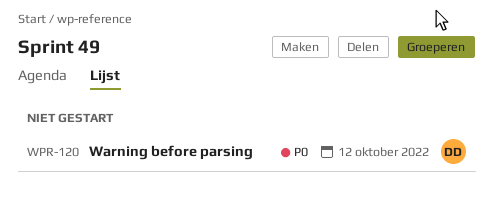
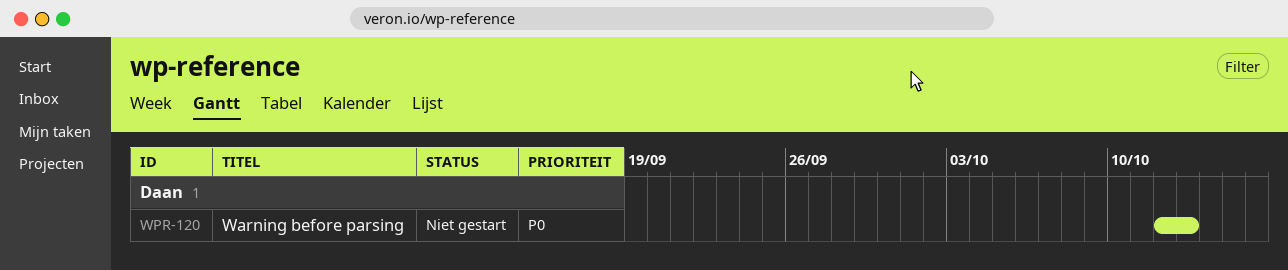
WPR-120, due: Oct 12 -> Oct 13

